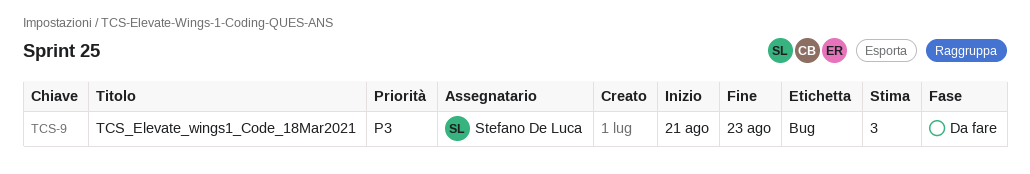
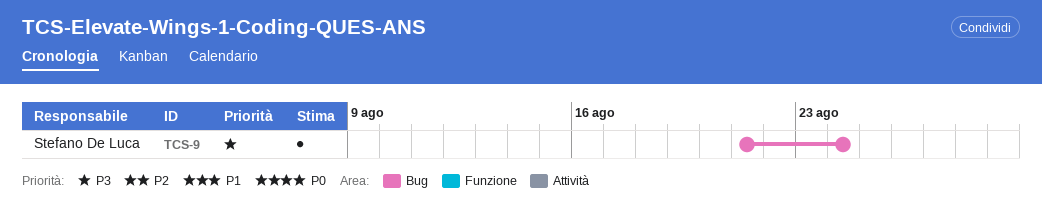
TCS-9, estimate: 3 -> 1
TCS-9, due: Aug 23 -> Aug 24

